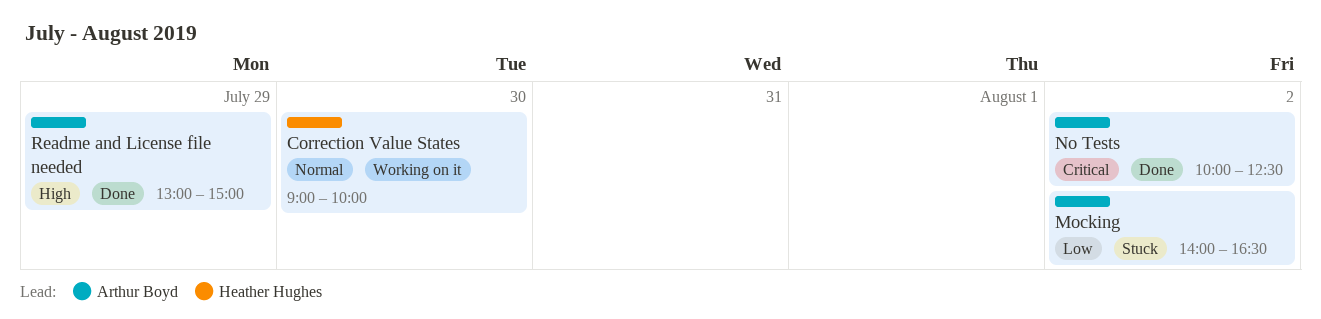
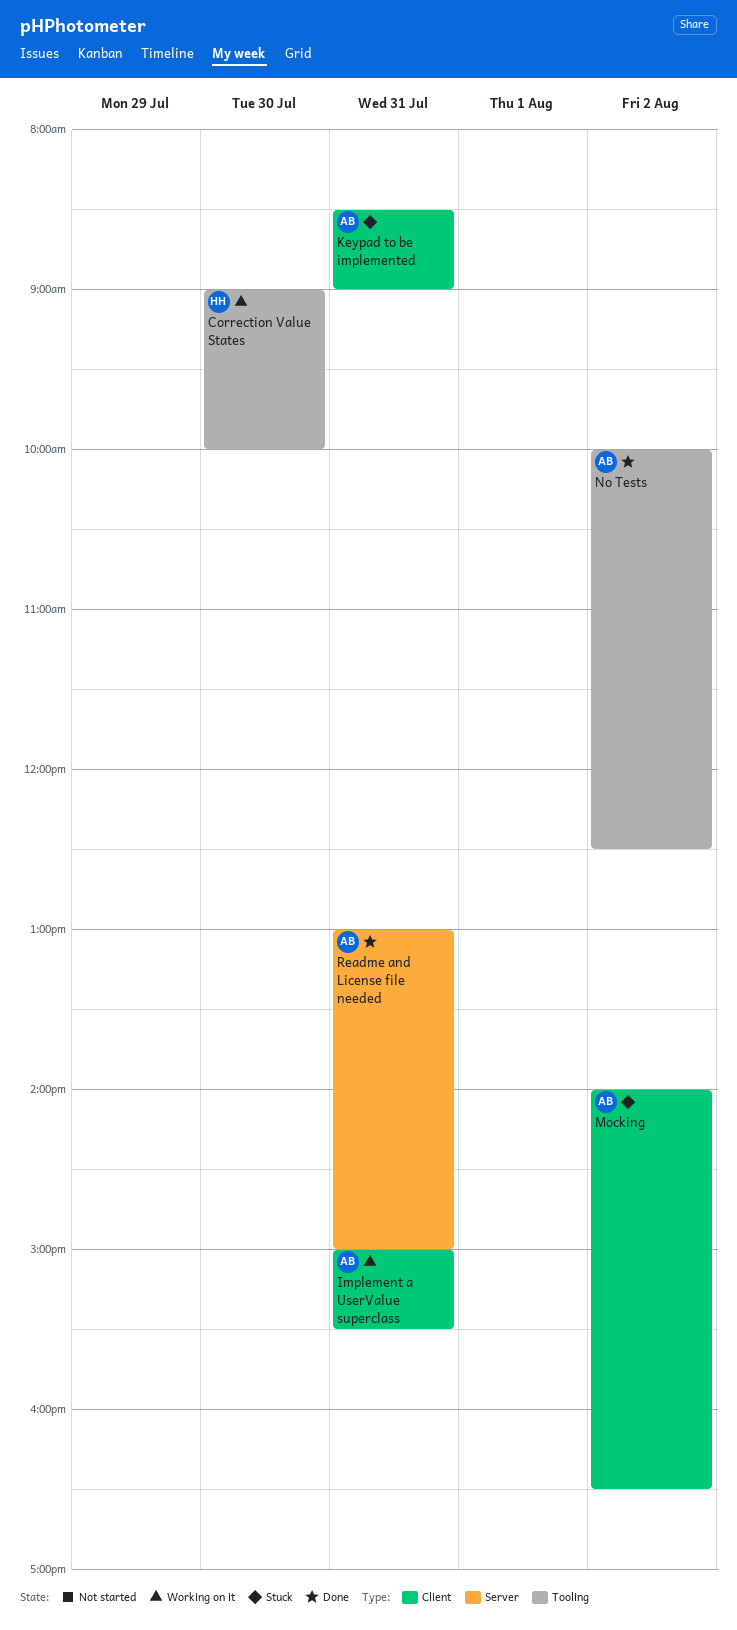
Implement a UserValue superclass: none -> present
Keypad to be implemented: none -> present
Readme and License file needed, day: Jul 29 -> Jul 31

